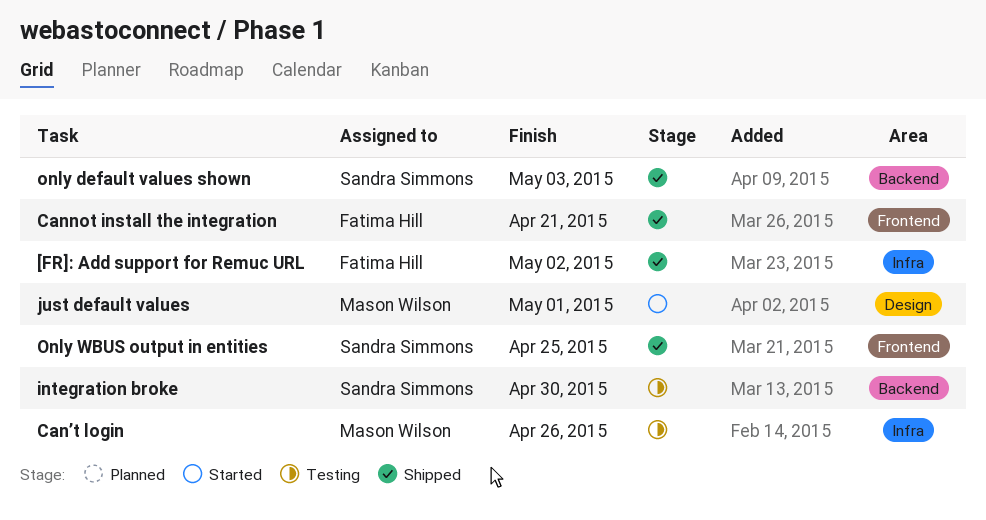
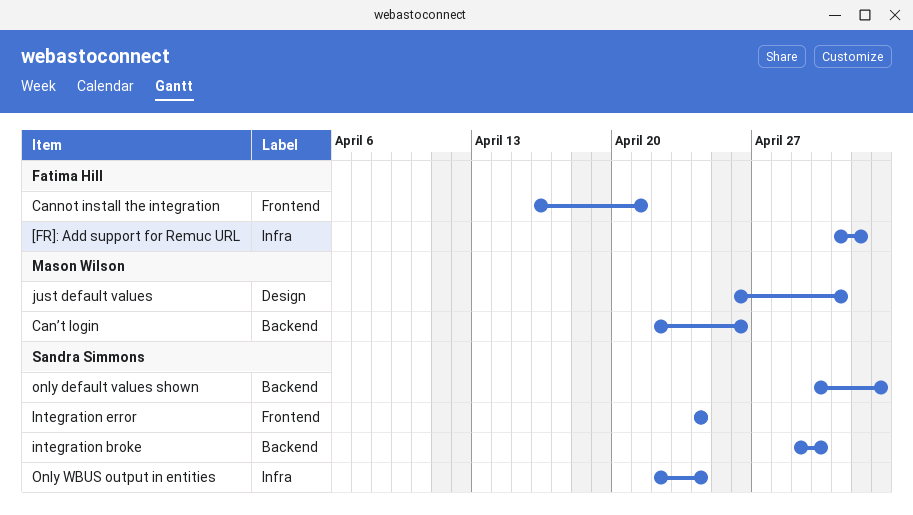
Can’t login, label: Infra -> Backend
Integration error: none -> present
Only WBUS output in entities, label: Frontend -> Infra
Only WBUS output in entities, due: Apr 25 -> Apr 24

